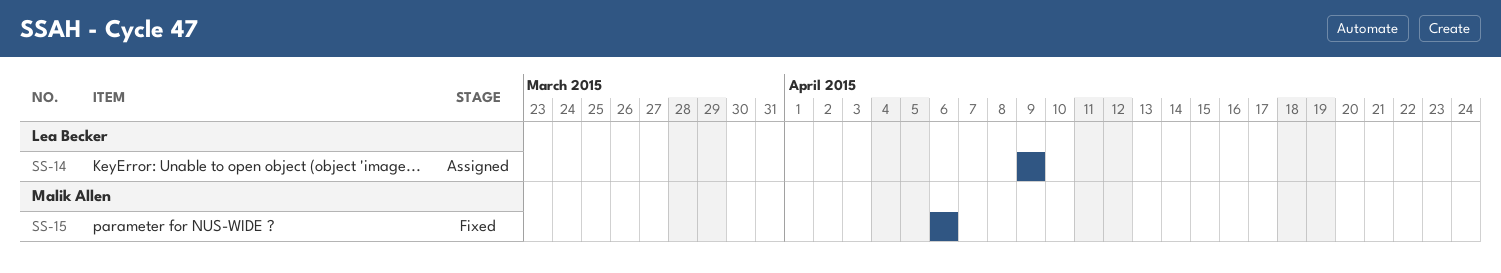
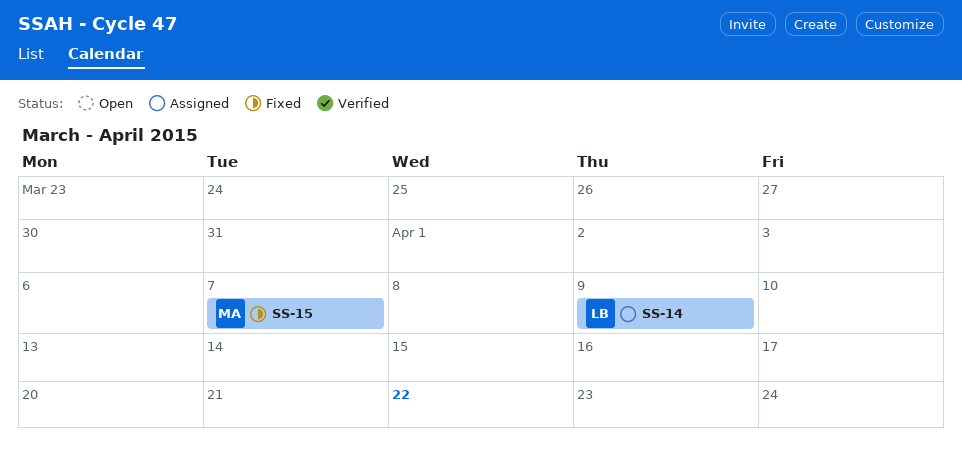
SS-15, start: Apr 6 -> Apr 7
SS-15, due: Apr 6 -> Apr 7

